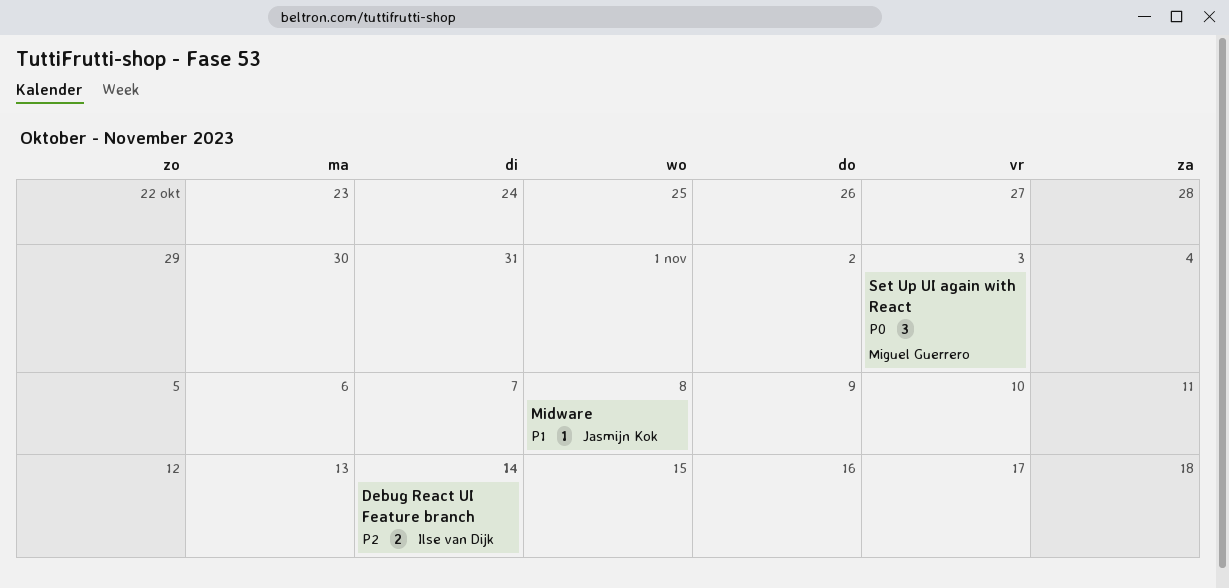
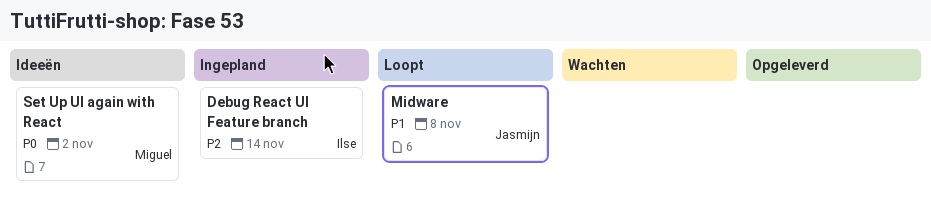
Set Up UI again with React, due: Nov 3 -> Nov 2

